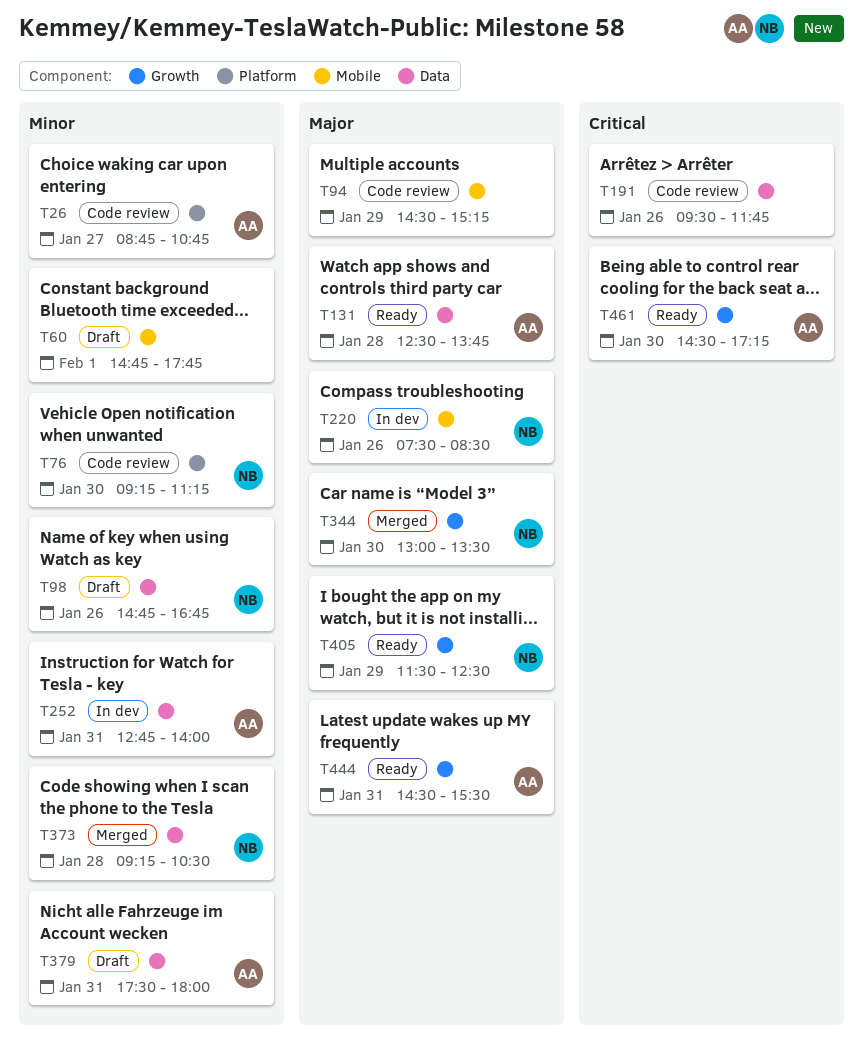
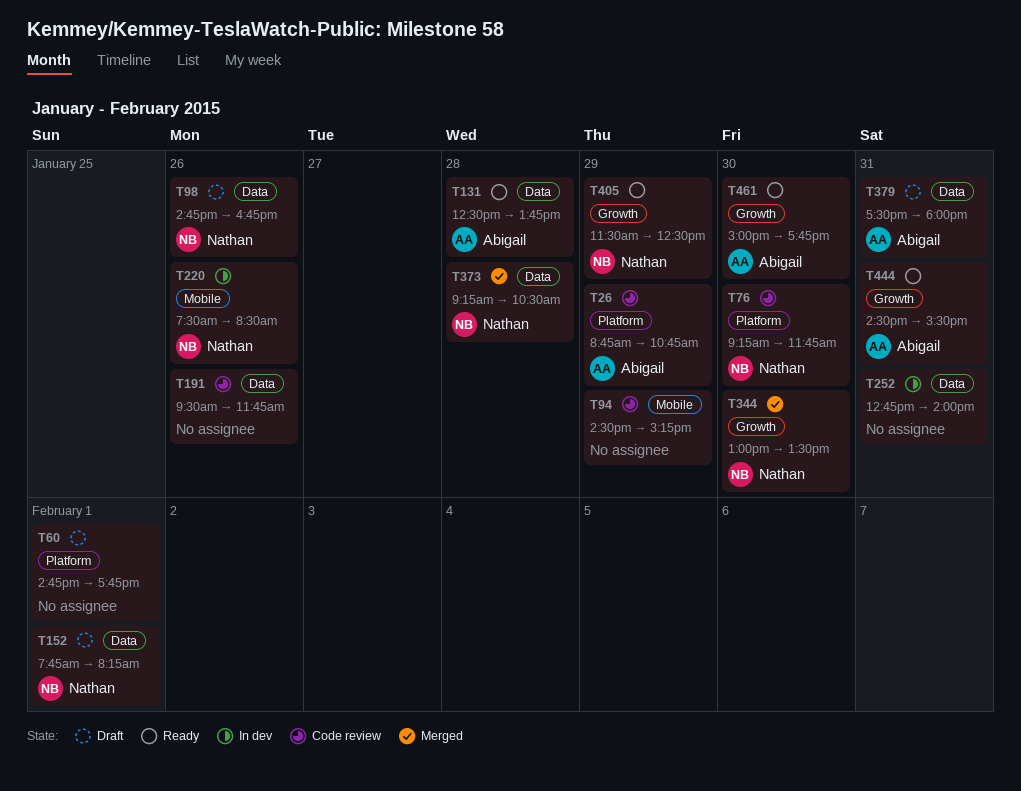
T26, day: Jan 27 -> Jan 29
T60, label: Mobile -> Platform
T76, ends: 11:15 -> 11:45
T152: none -> present
T252, owner: Abigail -> none
T461, begins: 14:30 -> 15:00
T461, ends: 17:15 -> 17:45

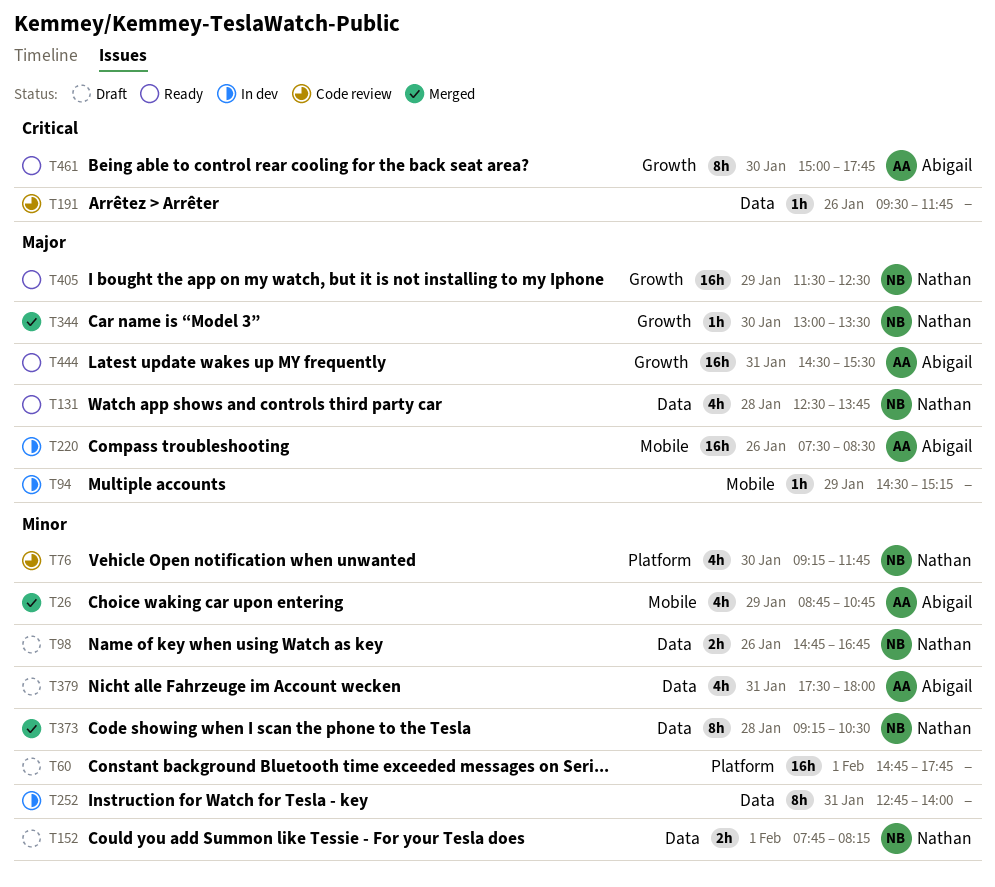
T26, status: Code review -> Merged
T26, label: Platform -> Mobile
T94, status: Code review -> In dev
T131, owner: Abigail -> Nathan
T220, owner: Nathan -> Abigail

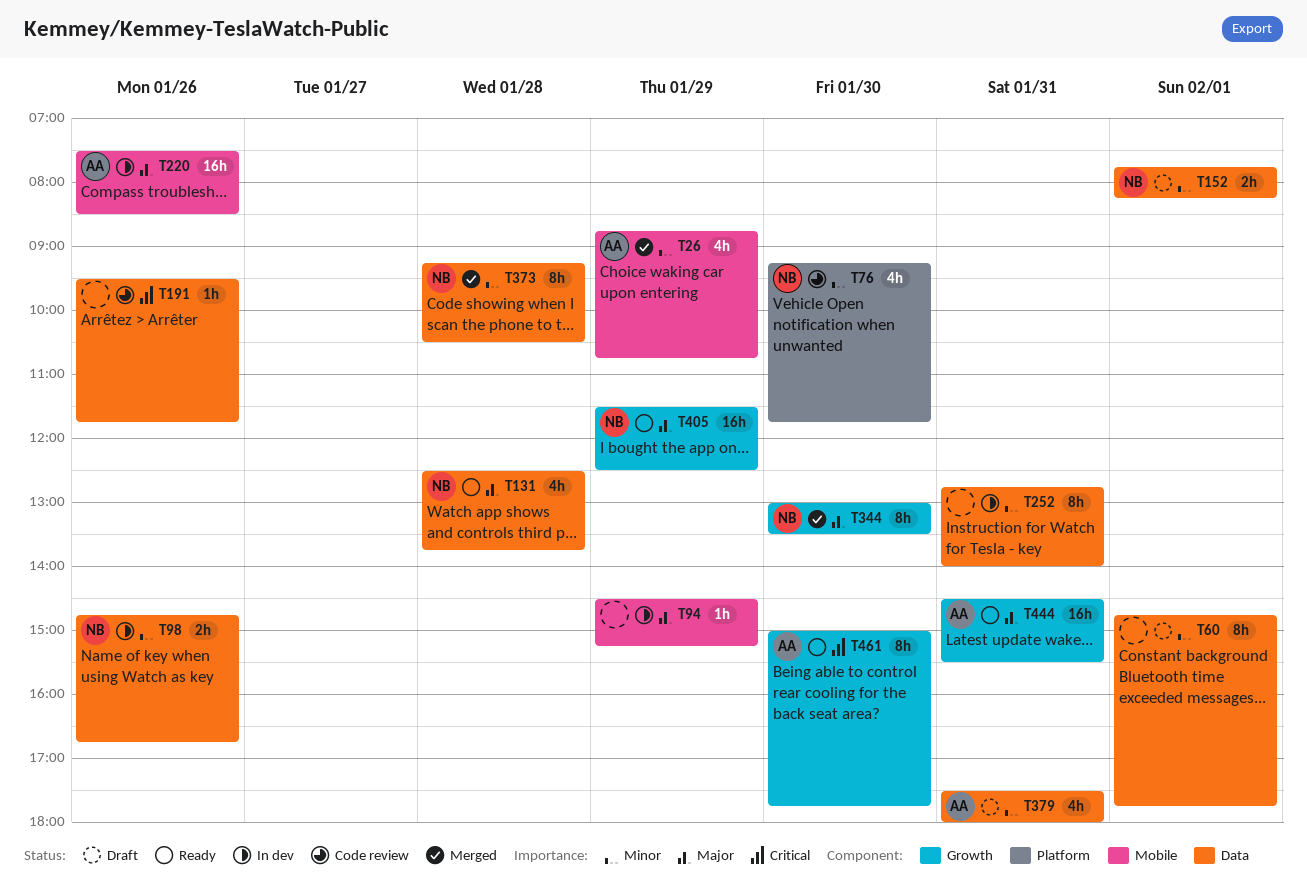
T60, label: Platform -> Data
T60, estimate: 16h -> 8h
T98, status: Draft -> In dev
T344, estimate: 1h -> 8h

